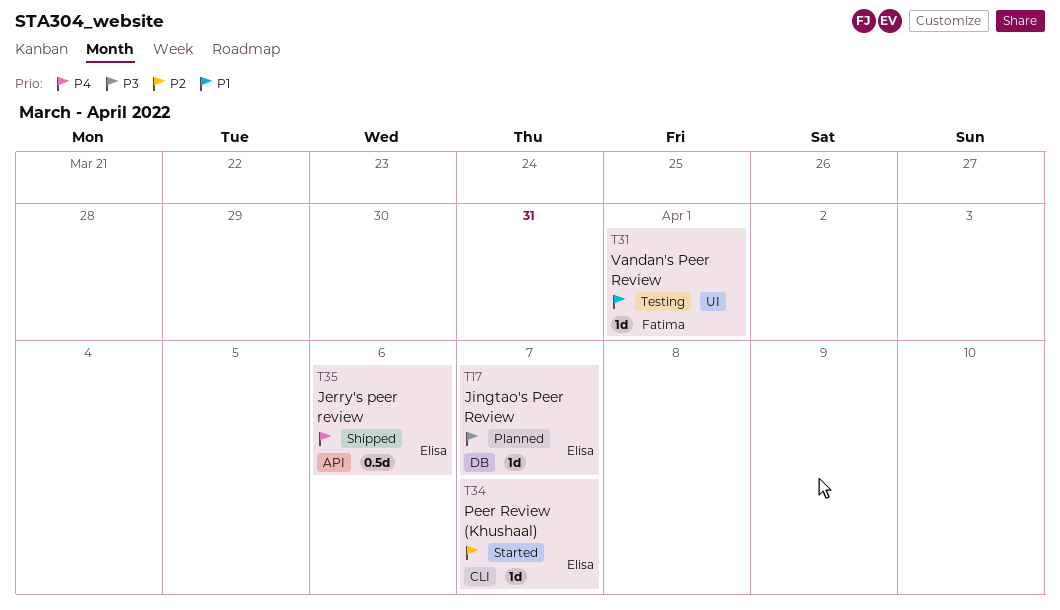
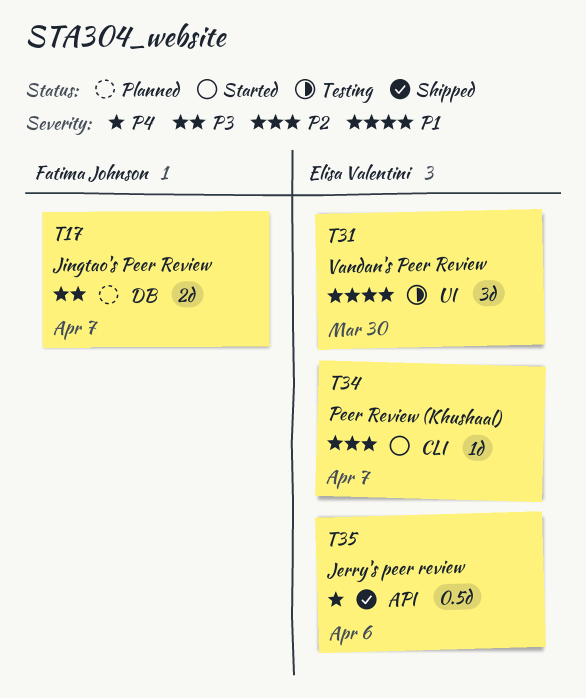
T17, owner: Elisa Valentini -> Fatima Johnson
T17, estimate: 1d -> 2d
T31, owner: Fatima Johnson -> Elisa Valentini
T31, estimate: 1d -> 3d
T31, due: Apr 1 -> Mar 30

